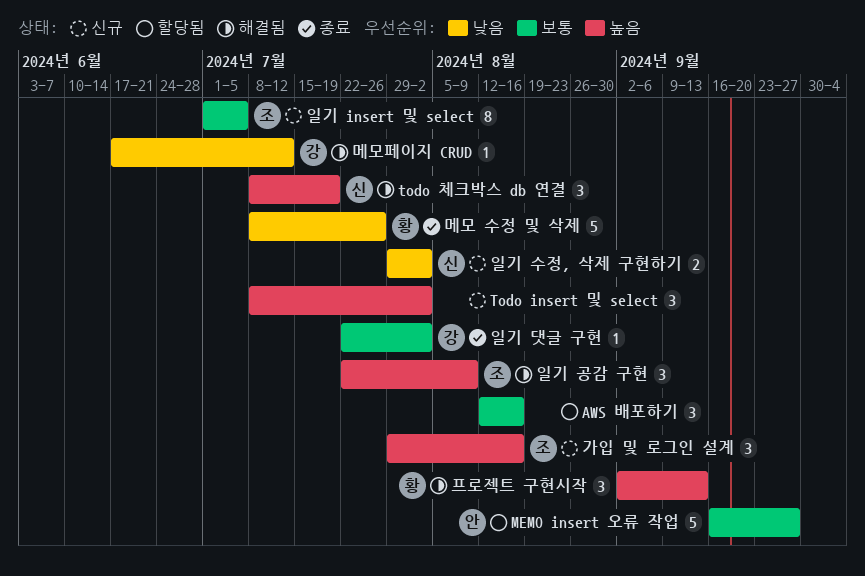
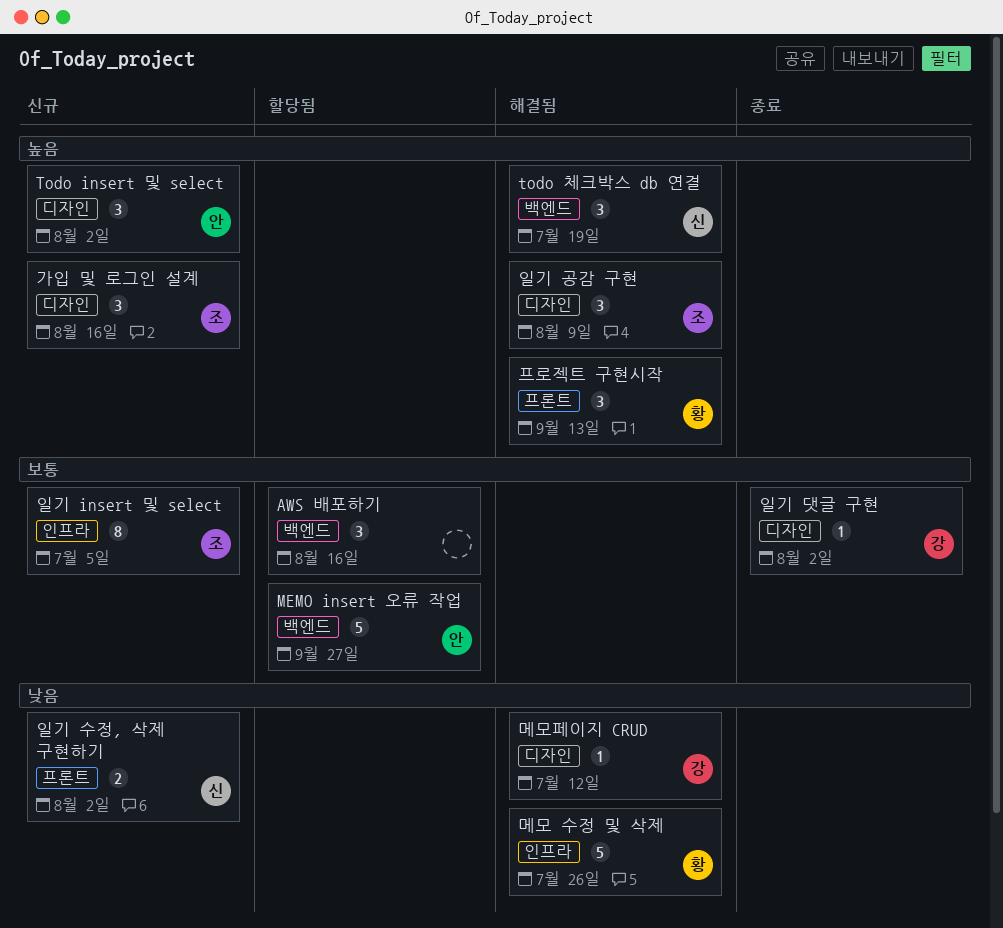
Todo insert 및 select, owner: none -> 안
메모 수정 및 삭제, status: 종료 -> 해결됨

